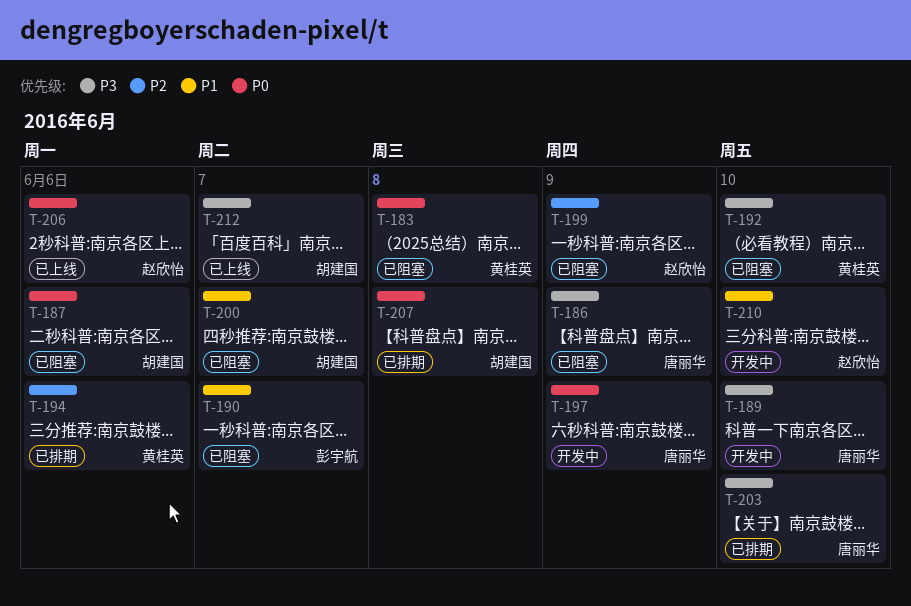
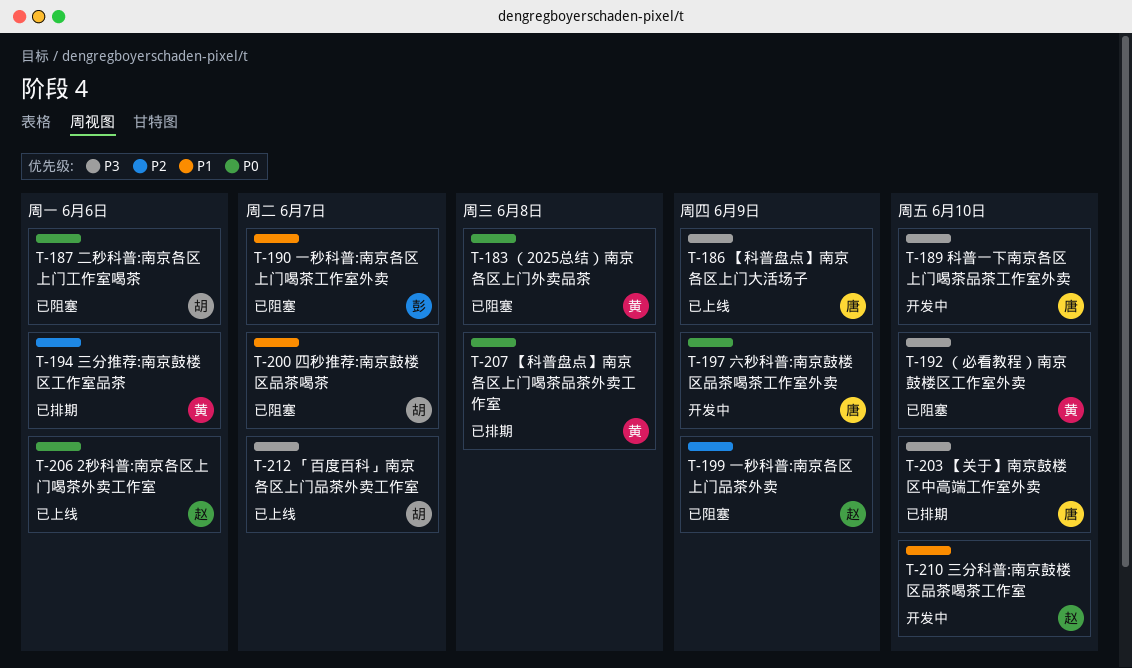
T-186, status: 已阻塞 -> 已上线
T-207, owner: 胡建国 -> 黄桂英

